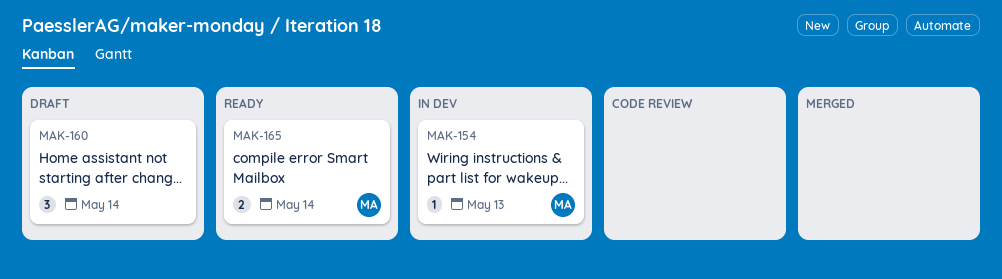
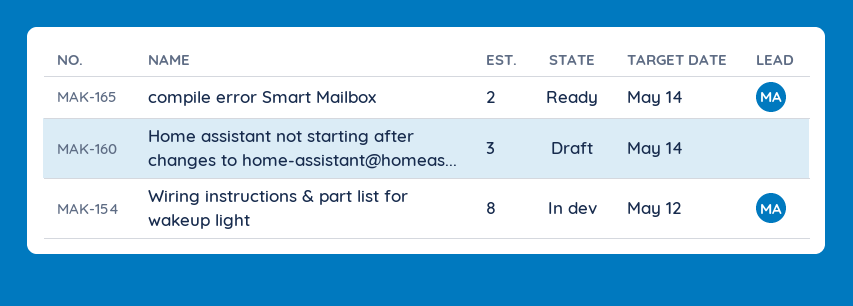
MAK-154, estimate: 1 -> 8
MAK-154, due: May 13 -> May 12

